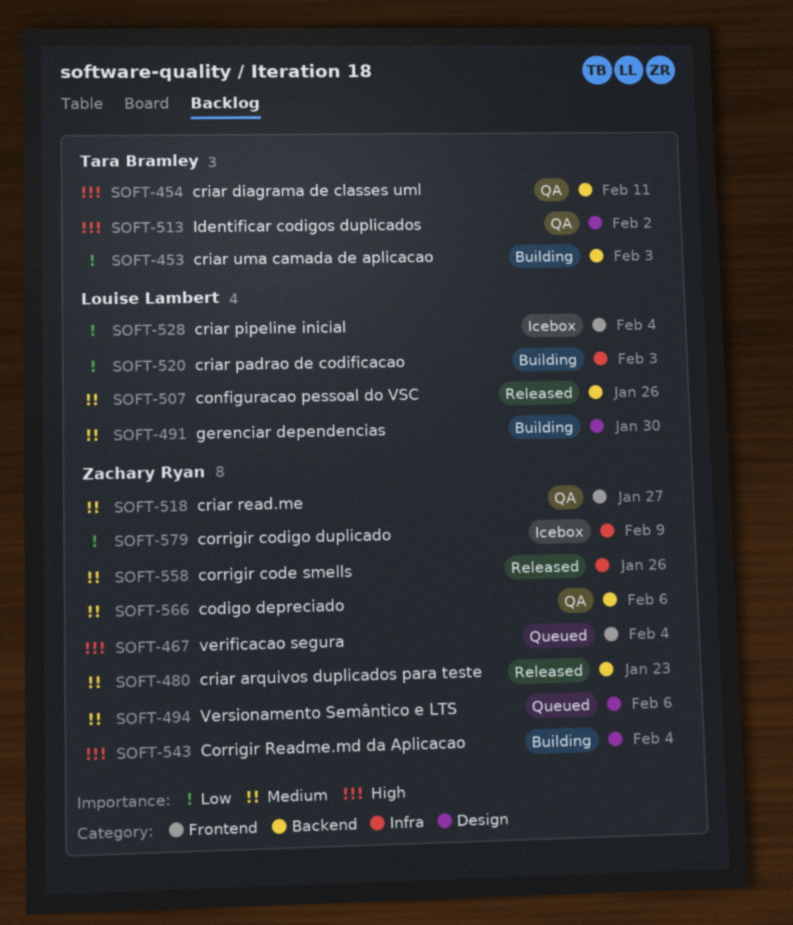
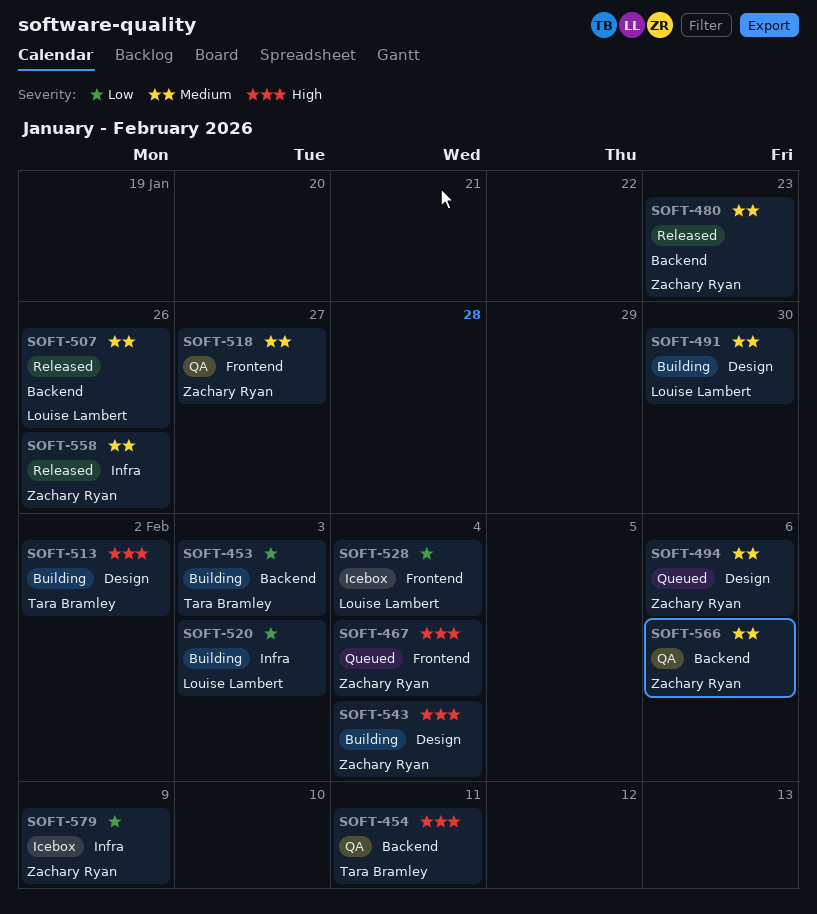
SOFT-513, status: QA -> Building

